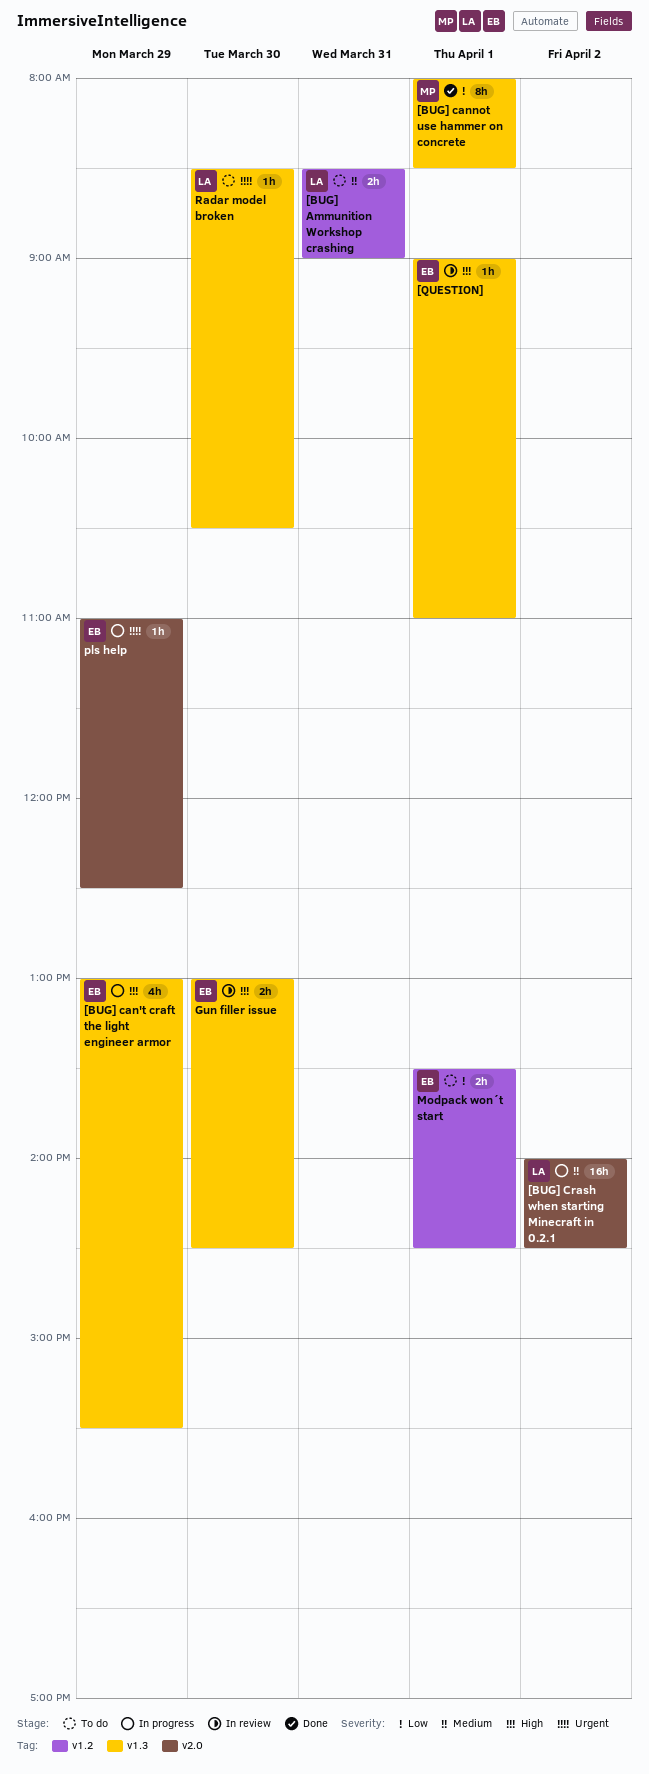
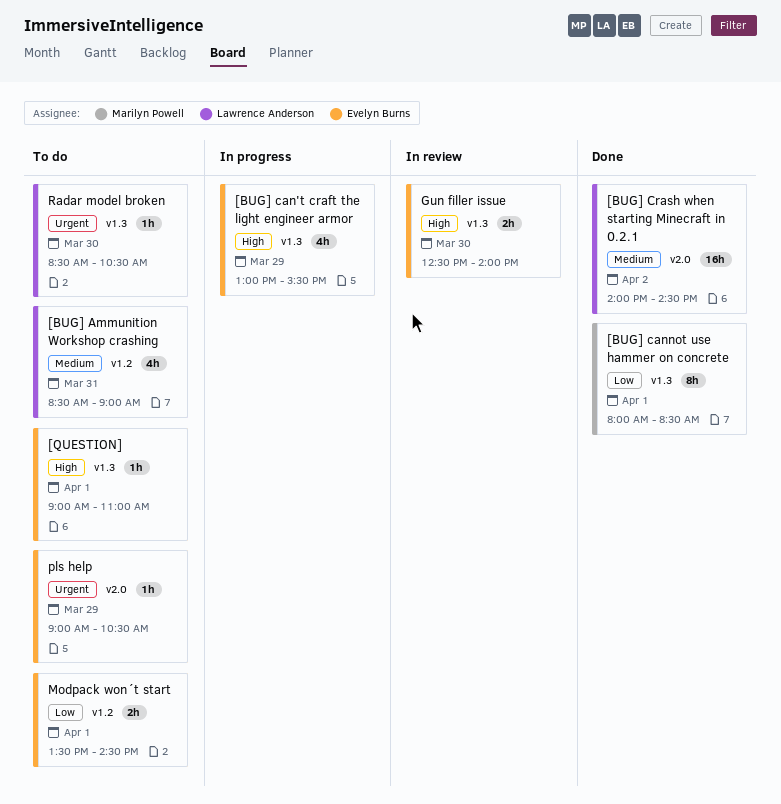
[BUG] Ammunition Workshop crashing, estimate: 2h -> 4h
[BUG] Crash when starting Minecraft in 0.2.1, status: In progress -> Done
[QUESTION], status: In review -> To do
Gun filler issue, begins: 13:00 -> 12:30
Gun filler issue, ends: 14:30 -> 14:00
pls help, status: In progress -> To do
pls help, begins: 11:00 -> 09:00
pls help, ends: 12:30 -> 10:30

